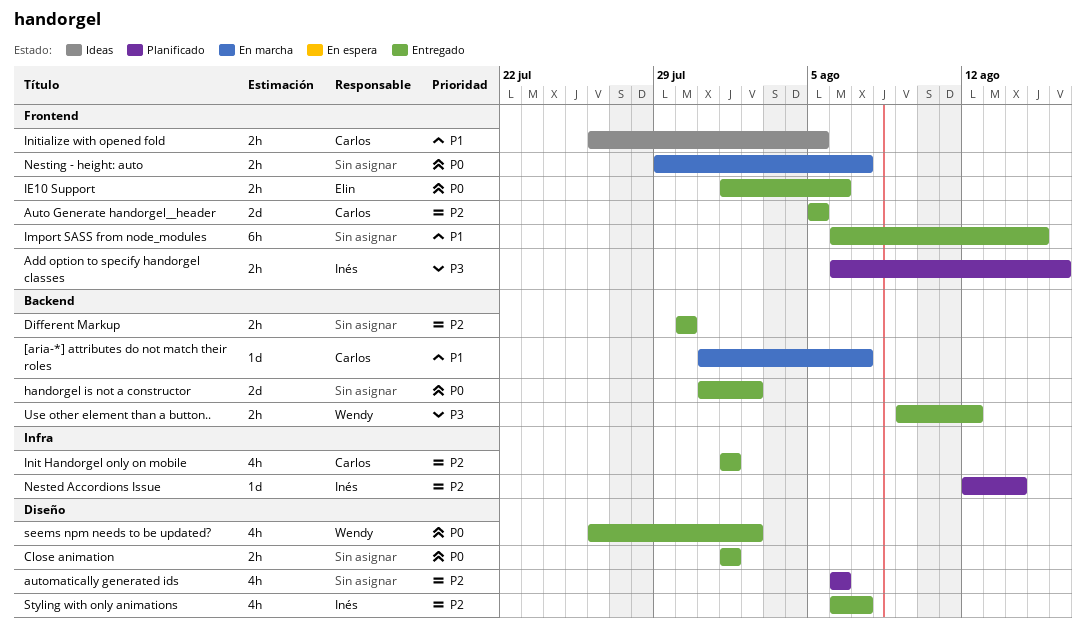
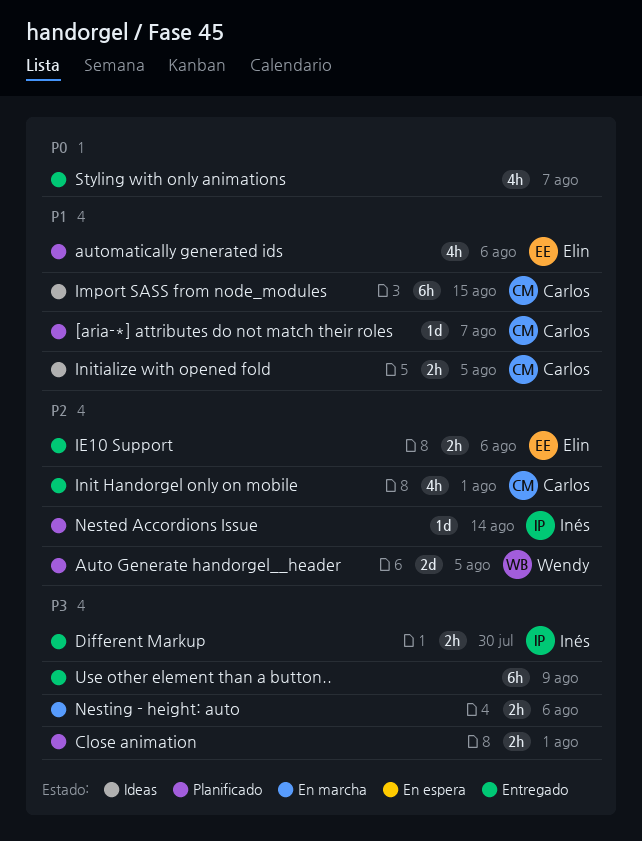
[aria-*] attributes do not match their roles, status: En marcha -> Planificado
Add option to specify handorgel classes: present -> none
Auto Generate handorgel__header, status: Entregado -> Planificado
Auto Generate handorgel__header, owner: Carlos -> Wendy
automatically generated ids, owner: none -> Elin
automatically generated ids, priority: P2 -> P1
Close animation, status: Entregado -> Planificado
Close animation, priority: P0 -> P3
Different Markup, owner: none -> Inés
Different Markup, priority: P2 -> P3
handorgel is not a constructor: present -> none
IE10 Support, priority: P0 -> P2
Import SASS from node_modules, status: Entregado -> Ideas
Import SASS from node_modules, owner: none -> Carlos
Nesting - height: auto, priority: P0 -> P3
Nesting - height: auto, due: Aug 7 -> Aug 6
seems npm needs to be updated?: present -> none
Styling with only animations, owner: Inés -> none
Styling with only animations, priority: P2 -> P0
Use other element than a button.., owner: Wendy -> none
Use other element than a button.., estimate: 2h -> 6h
Use other element than a button.., due: Aug 12 -> Aug 9

